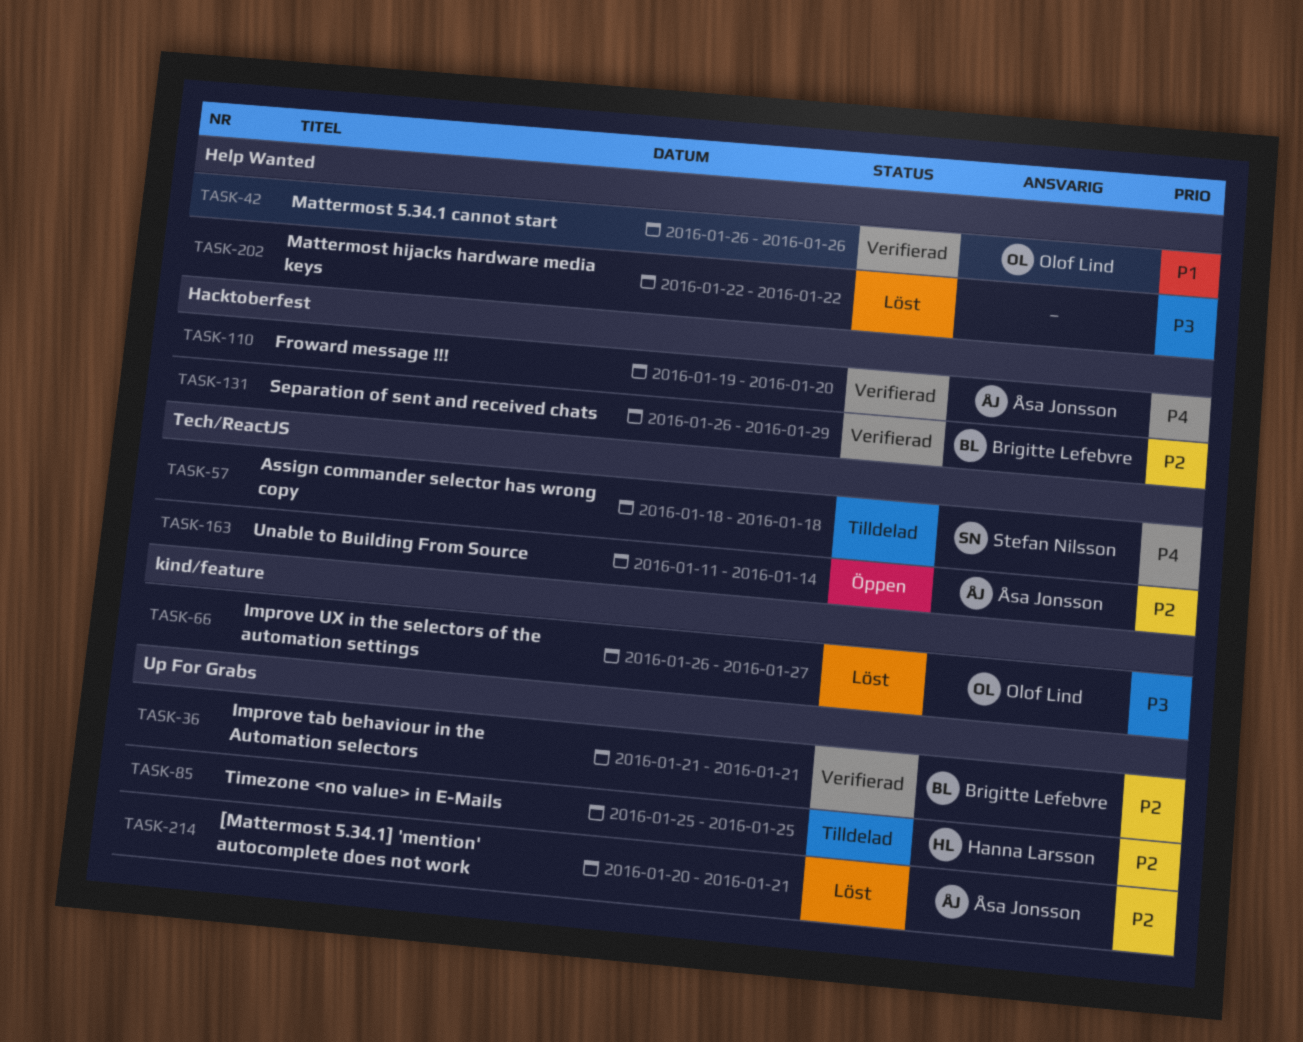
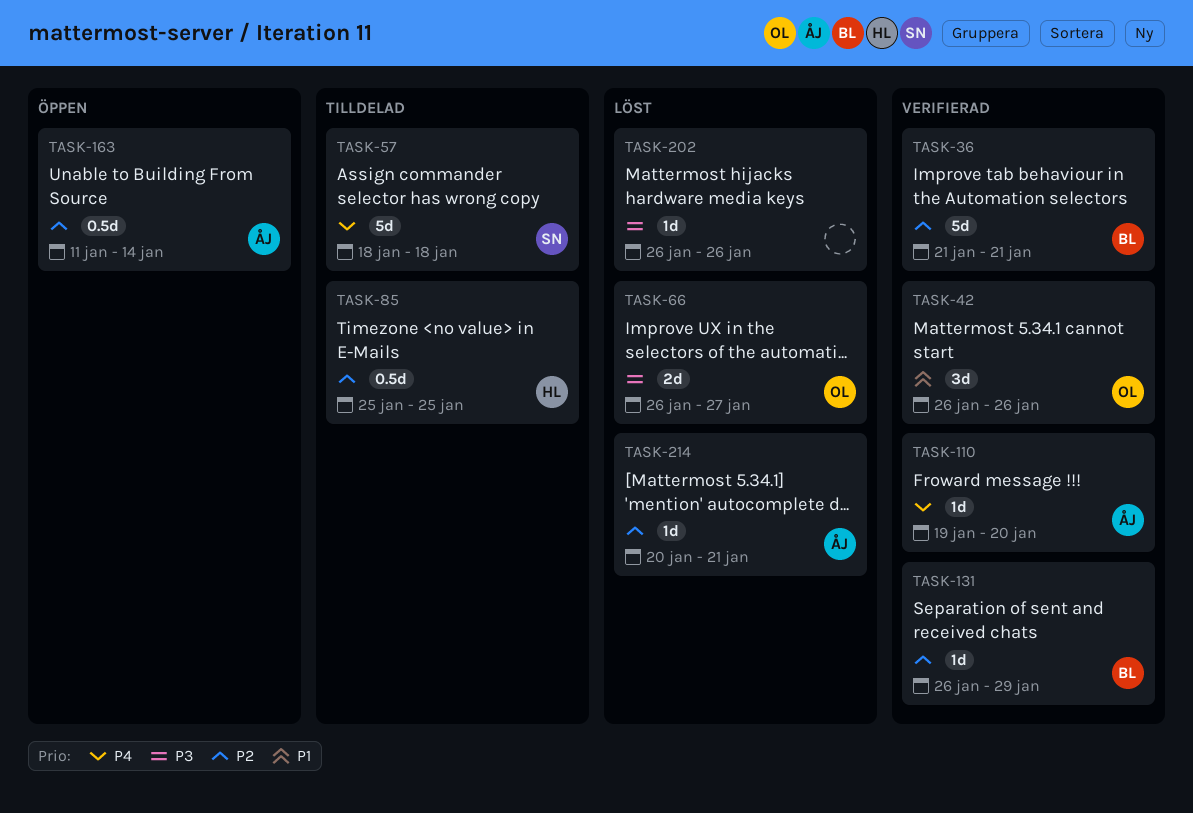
TASK-202, start: Jan 22 -> Jan 26
TASK-202, due: Jan 22 -> Jan 26

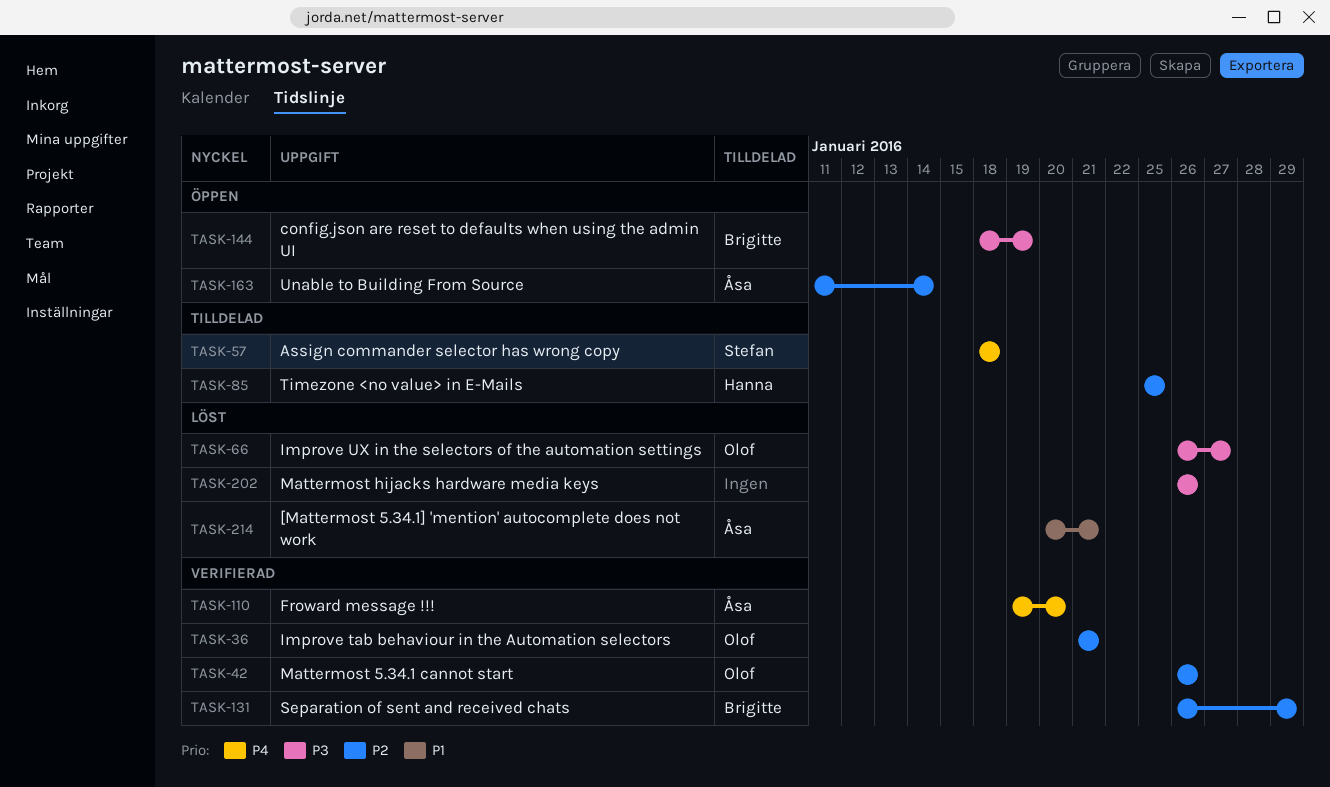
TASK-36, owner: Brigitte -> Olof
TASK-42, priority: P1 -> P2
TASK-144: none -> present
TASK-214, priority: P2 -> P1

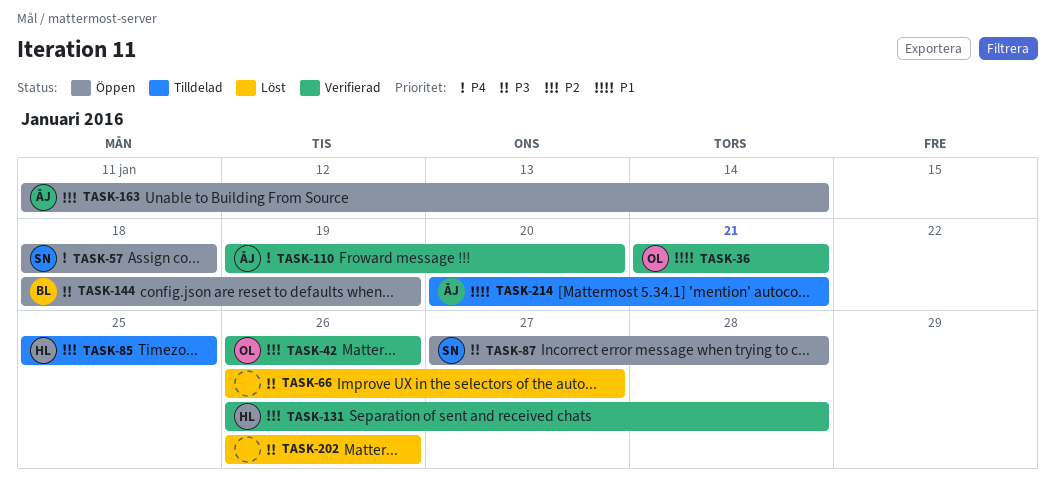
TASK-36, priority: P2 -> P1
TASK-57, status: Tilldelad -> Öppen
TASK-66, owner: Olof -> none
TASK-87: none -> present
TASK-131, owner: Brigitte -> Hanna
TASK-131, due: Jan 29 -> Jan 28
TASK-214, status: Löst -> Tilldelad

